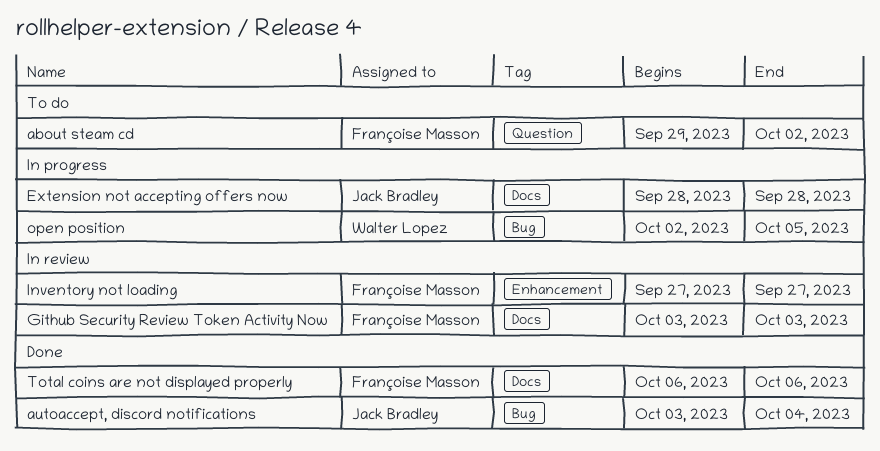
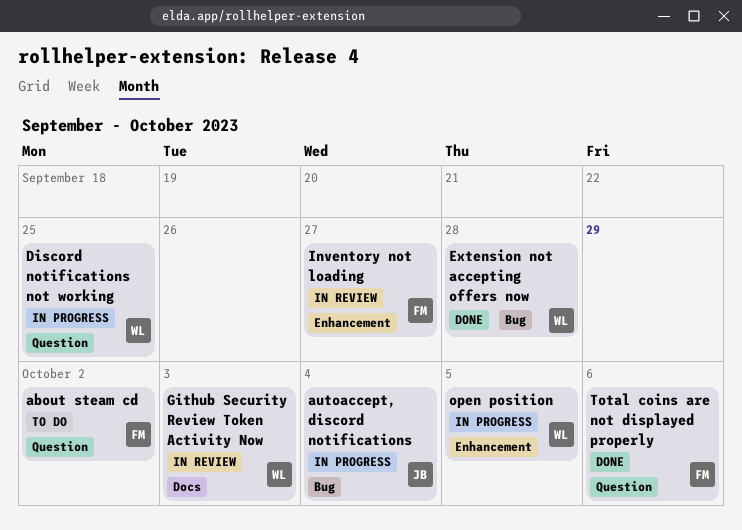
autoaccept, discord notifications, status: Done -> In progress
Discord notifications not working: none -> present
Extension not accepting offers now, status: In progress -> Done
Extension not accepting offers now, owner: Jack Bradley -> Walter Lopez
Extension not accepting offers now, label: Docs -> Bug
Github Security Review Token Activity Now, owner: Françoise Masson -> Walter Lopez
open position, label: Bug -> Enhancement
Total coins are not displayed properly, label: Docs -> Question

